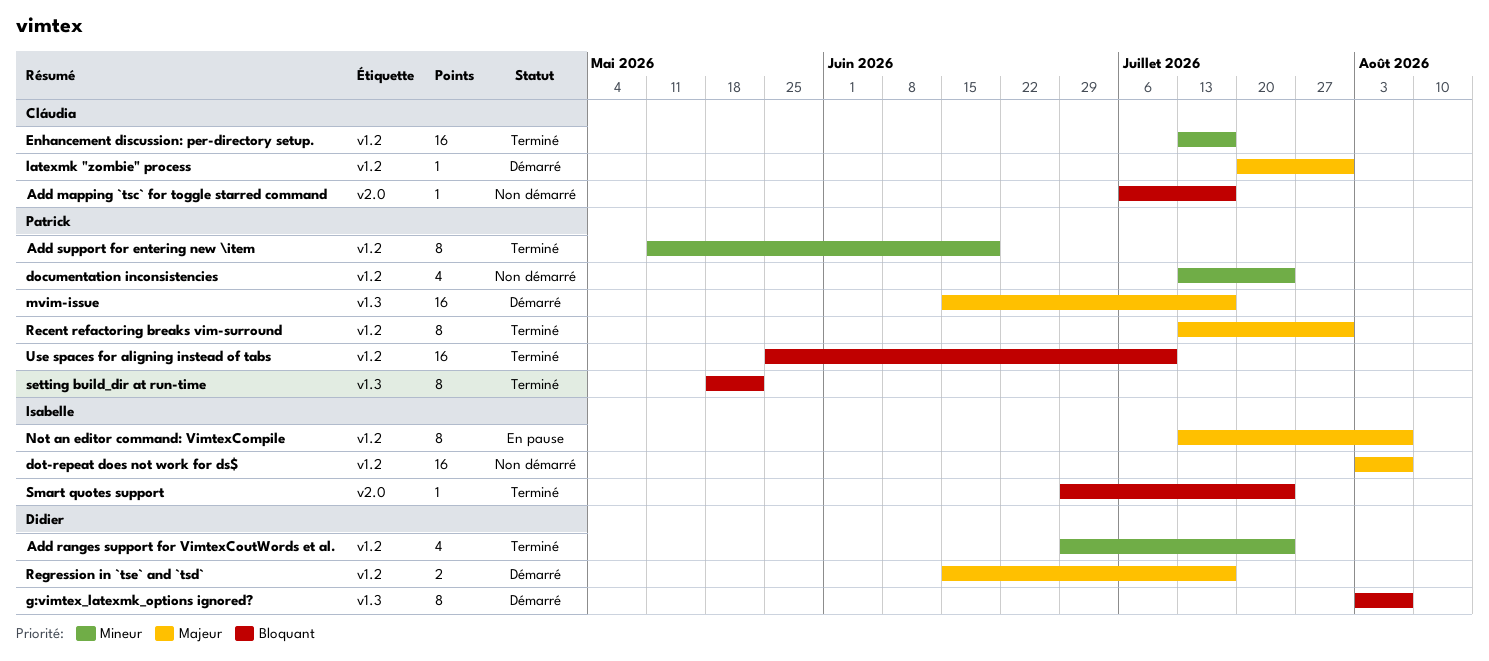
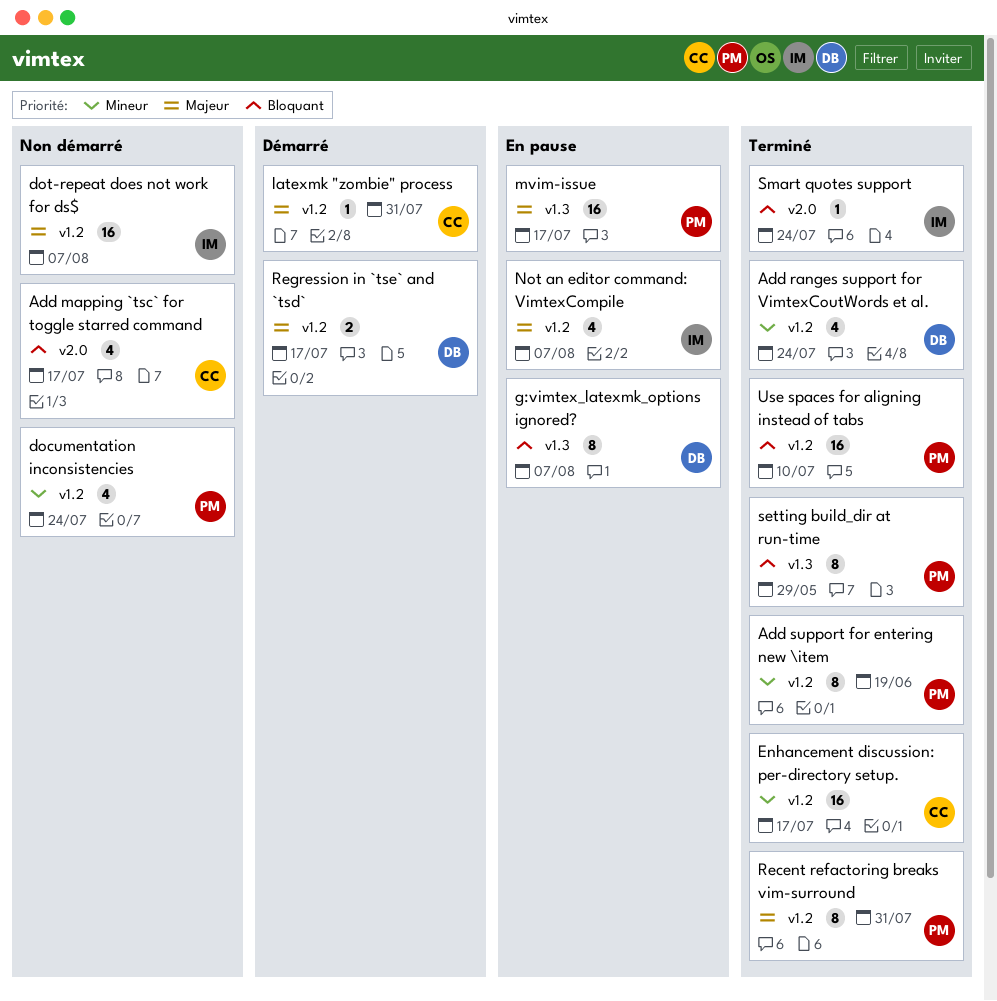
Add mapping `tsc` for toggle starred command, estimate: 1 -> 4
g:vimtex_latexmk_options ignored?, status: Démarré -> En pause
mvim-issue, status: Démarré -> En pause
Not an editor command: VimtexCompile, estimate: 8 -> 4
setting build_dir at run-time, due: May 22 -> May 29

